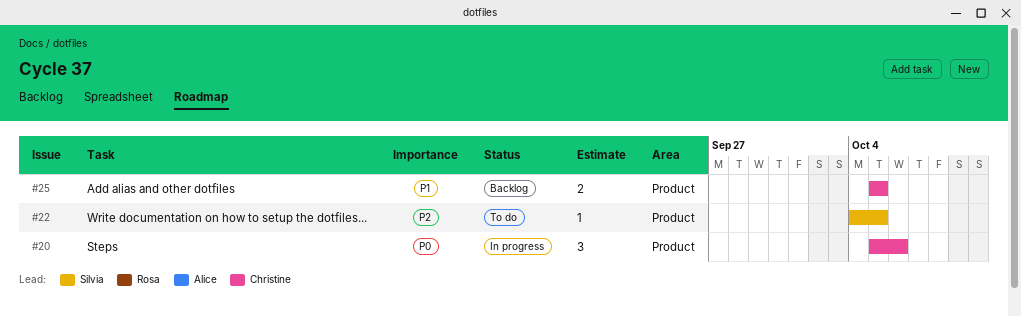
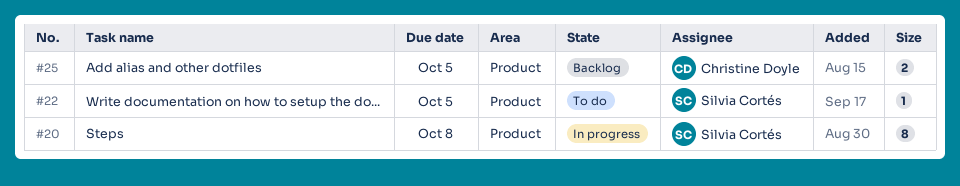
#20, owner: Christine Doyle -> Silvia Cortés
#20, estimate: 3 -> 8
#20, due: Oct 6 -> Oct 8

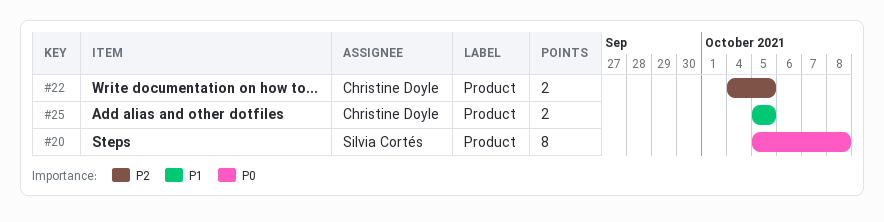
#22, owner: Silvia Cortés -> Christine Doyle
#22, estimate: 1 -> 2

